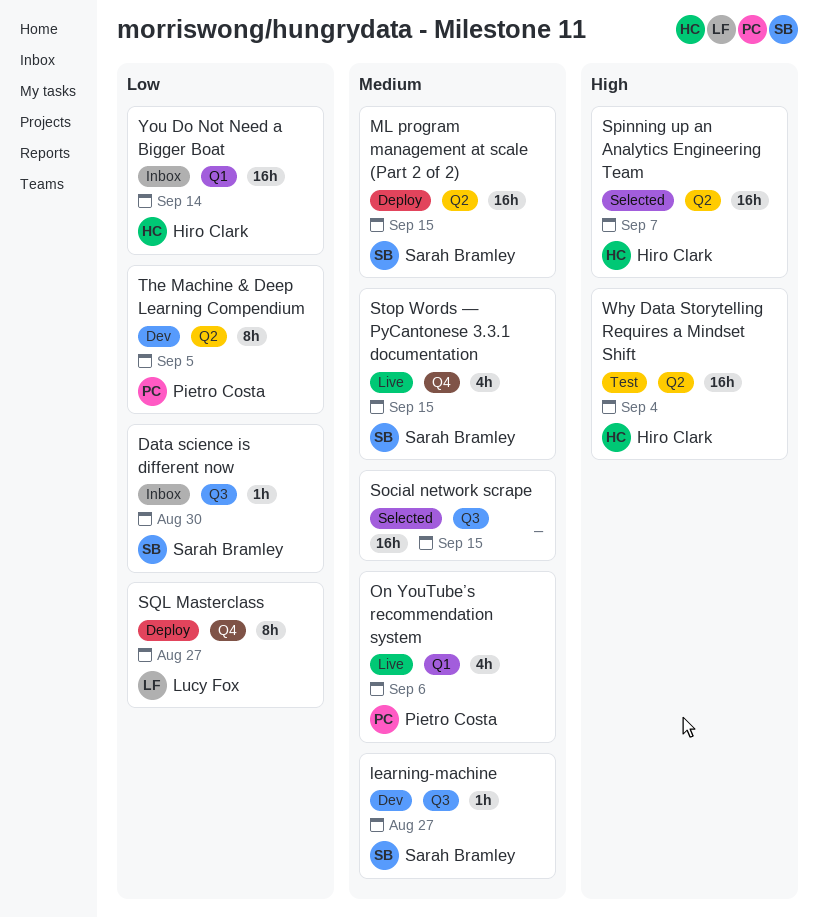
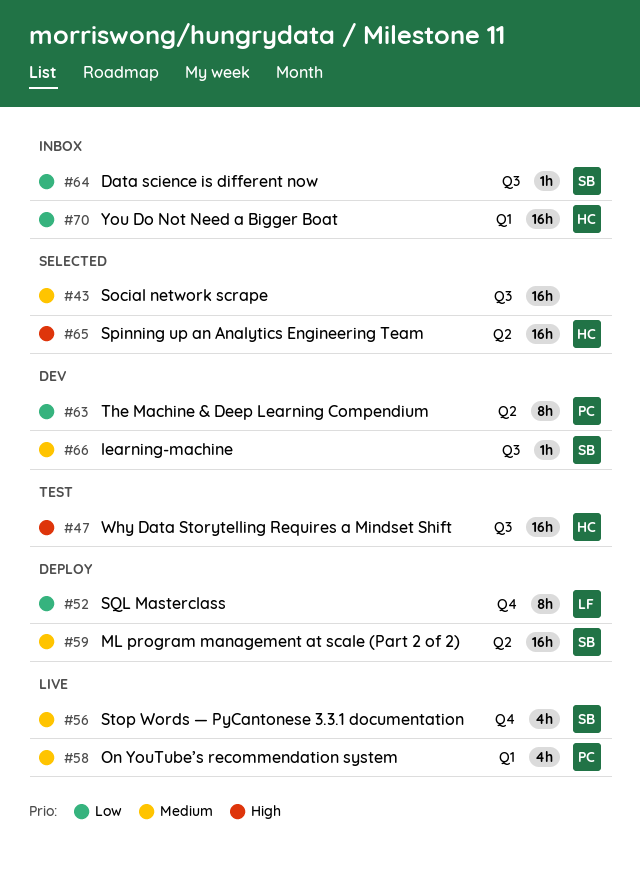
Why Data Storytelling Requires a Mindset Shift, label: Q2 -> Q3

